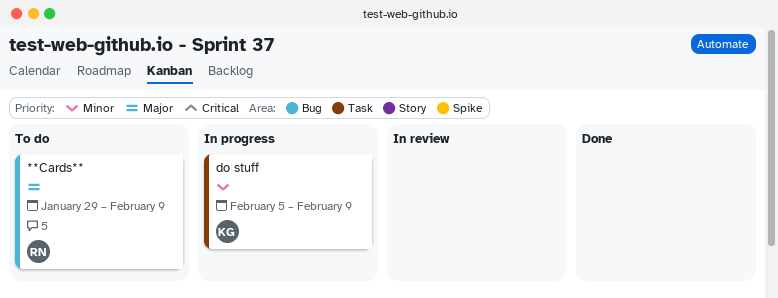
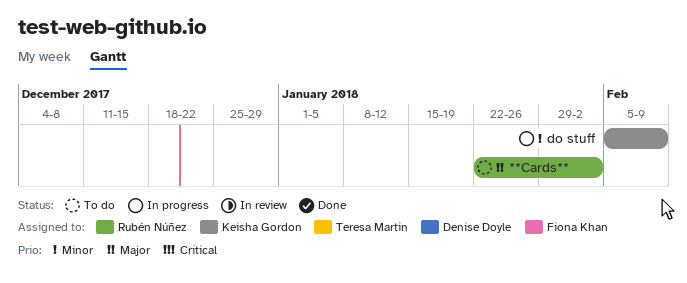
**Cards**, start: Jan 29 -> Jan 22
**Cards**, due: Feb 9 -> Feb 2

